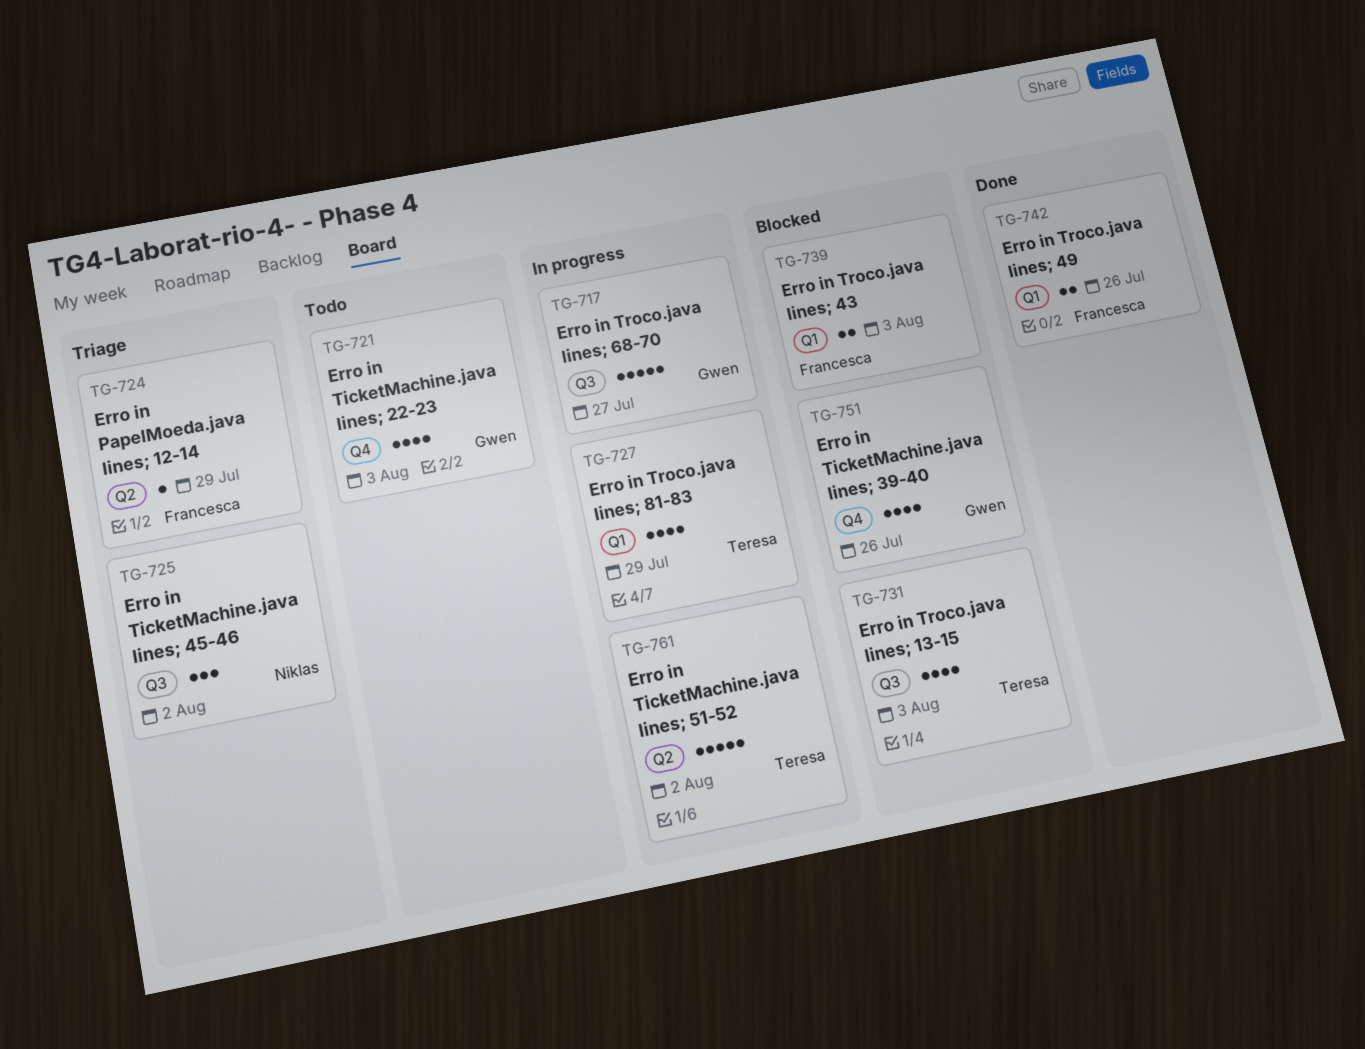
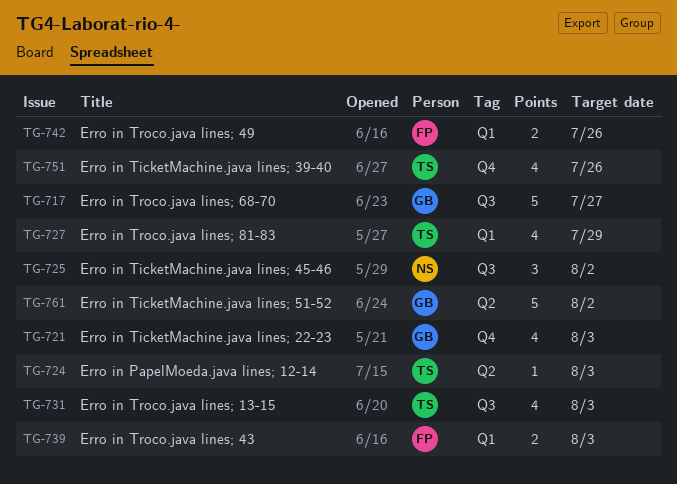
TG-724, owner: Francesca -> Teresa
TG-724, due: Jul 29 -> Aug 3
TG-751, owner: Gwen -> Teresa
TG-761, owner: Teresa -> Gwen

